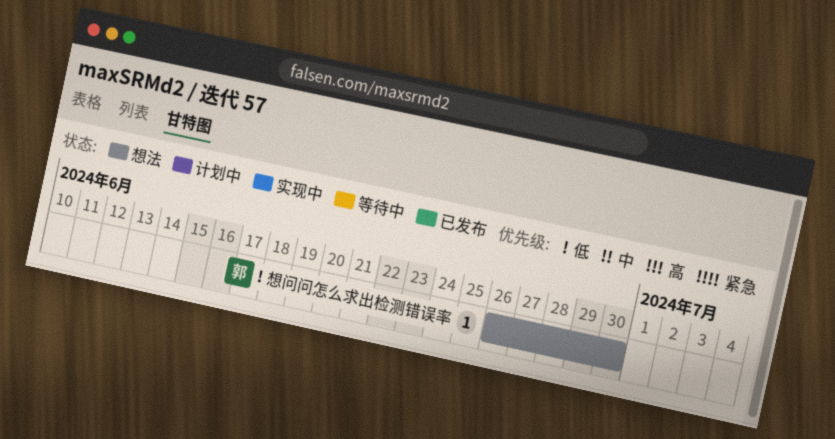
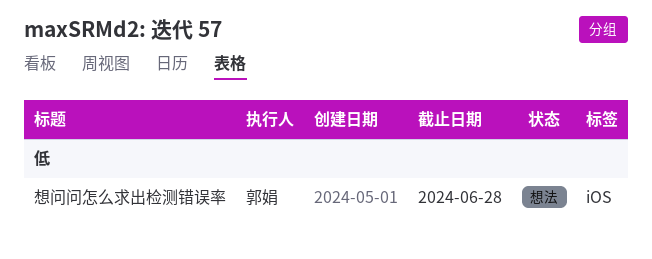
想问问怎么求出检测错误率, due: Jun 30 -> Jun 28

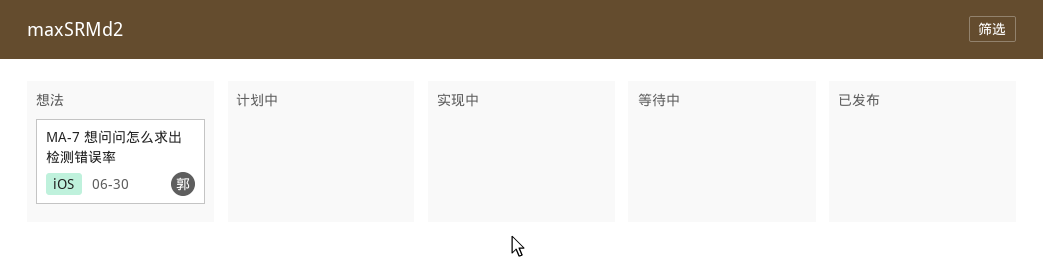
想问问怎么求出检测错误率, due: Jun 28 -> Jun 30

